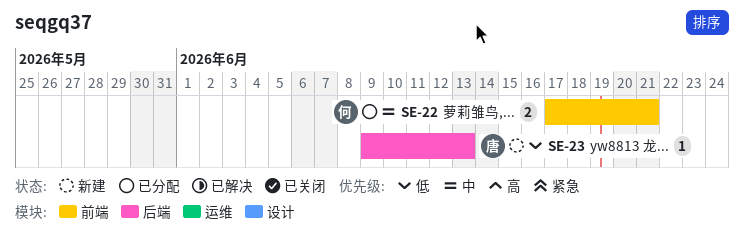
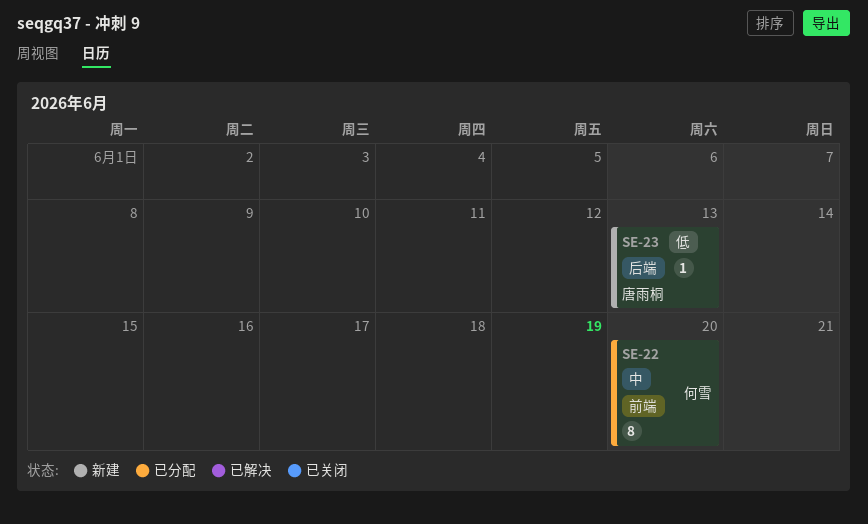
SE-22, estimate: 2 -> 8
SE-22, due: Jun 21 -> Jun 20

